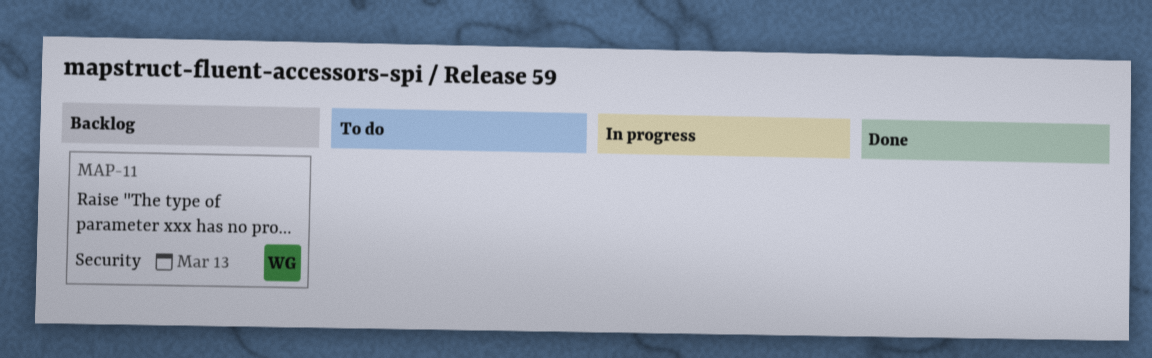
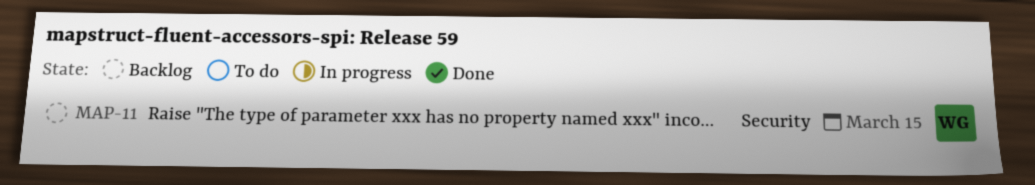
MAP-11, due: Mar 13 -> Mar 15

